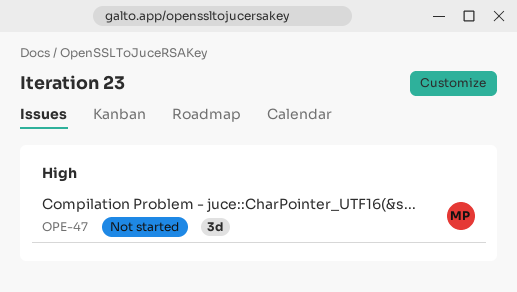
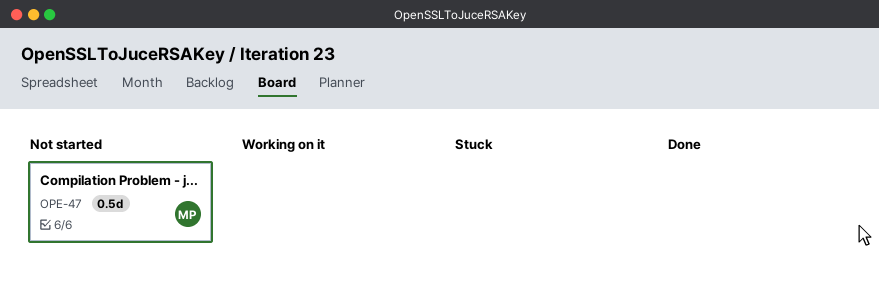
OPE-47, estimate: 3d -> 0.5d

